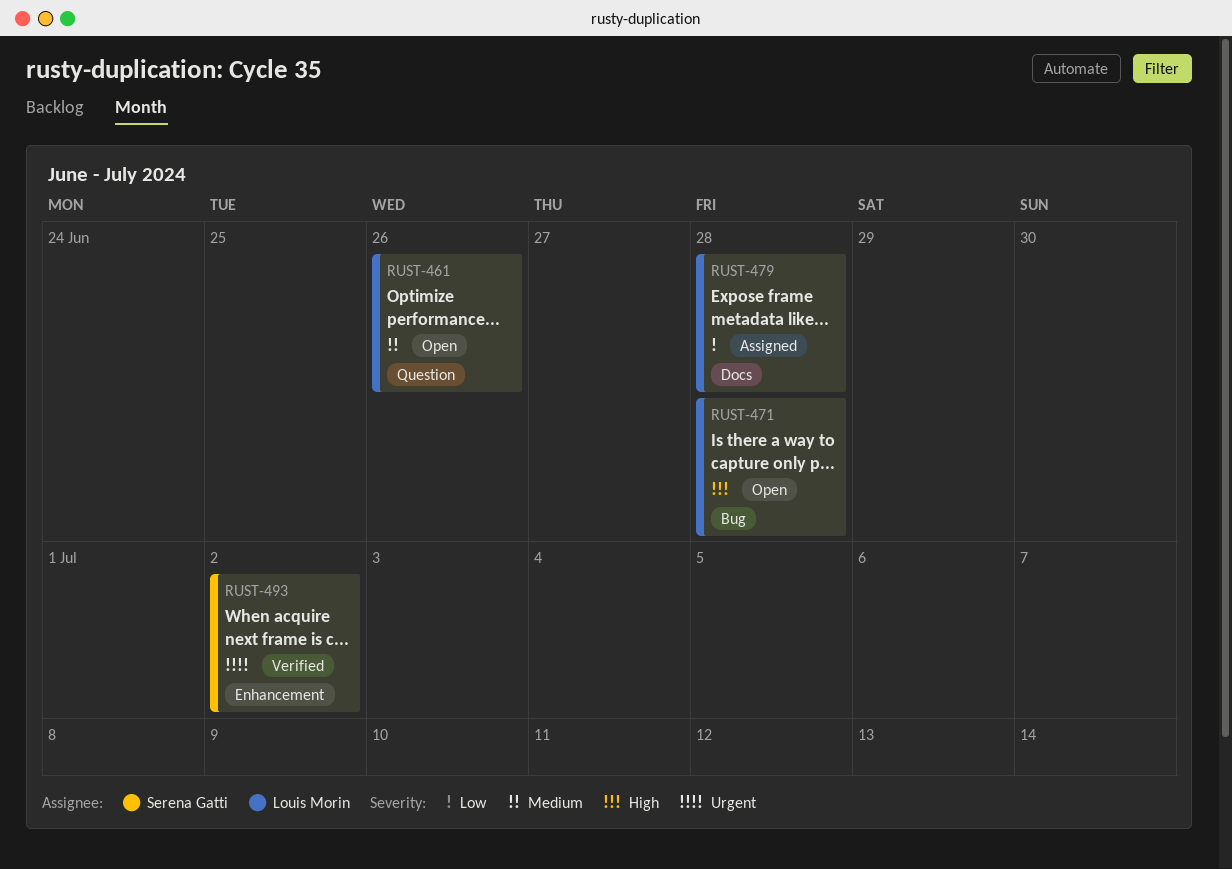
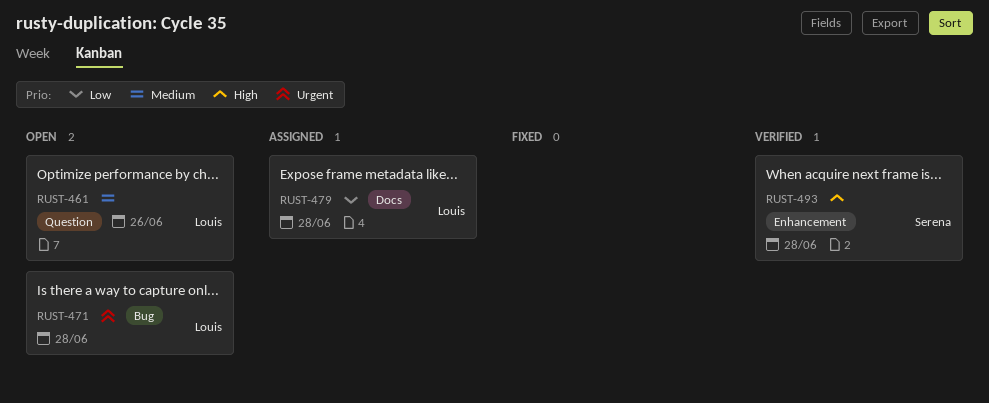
RUST-471, priority: High -> Urgent
RUST-493, priority: Urgent -> High
RUST-493, due: Jul 2 -> Jun 28

